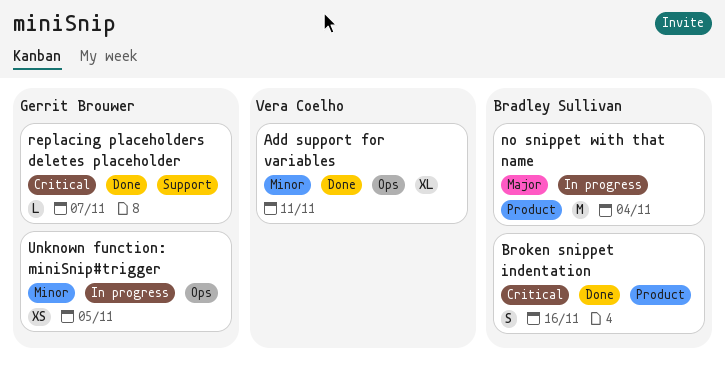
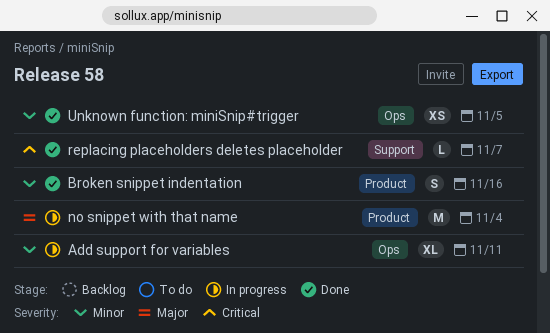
Add support for variables, status: Done -> In progress
Broken snippet indentation, priority: Critical -> Minor
Unknown function: miniSnip#trigger, status: In progress -> Done

